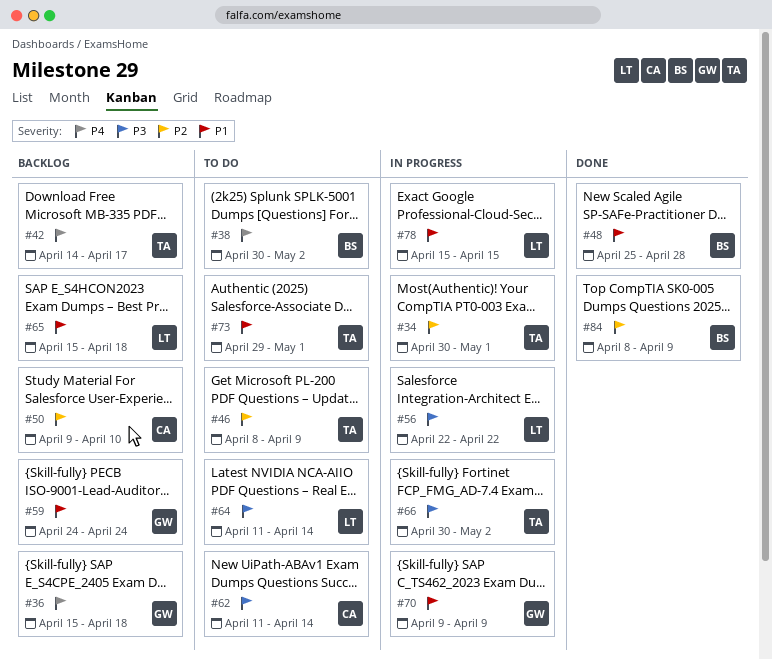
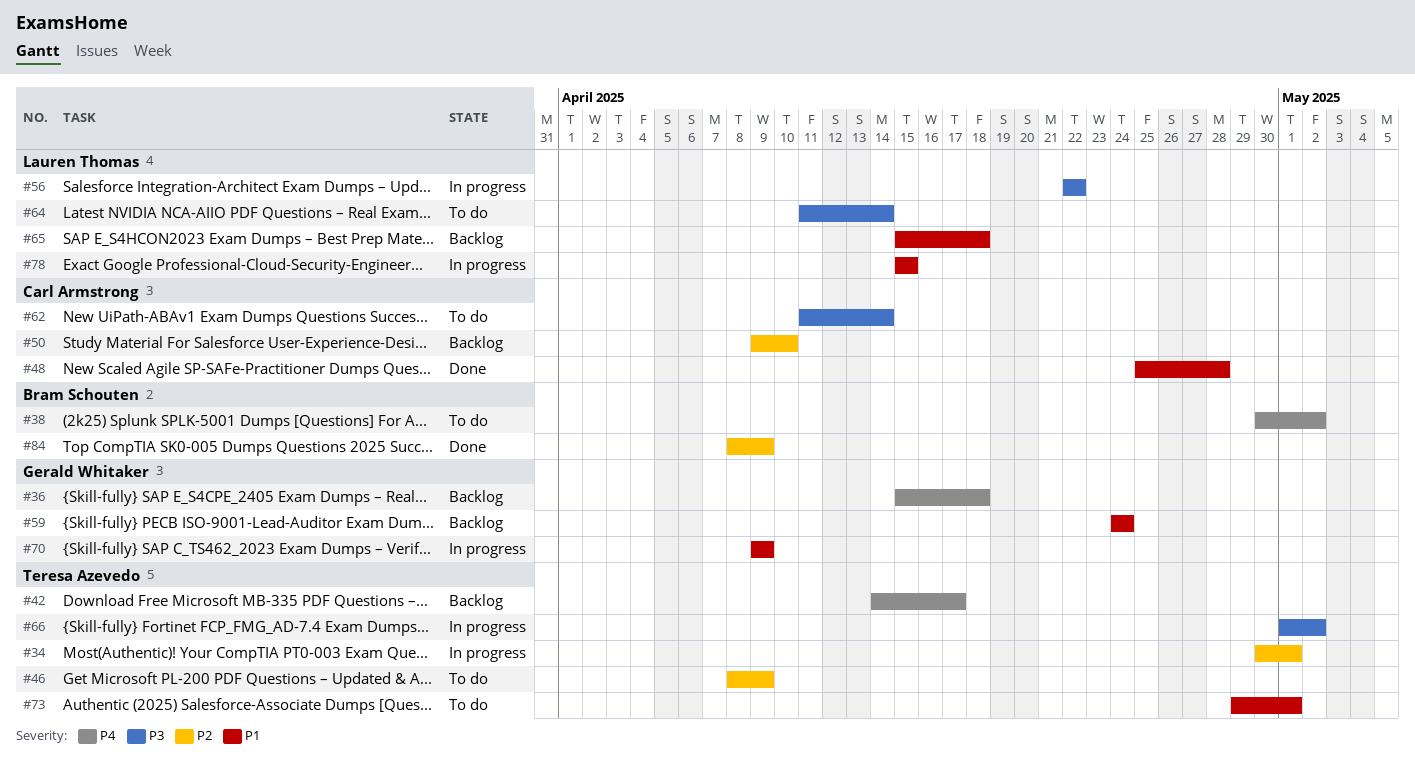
#48, owner: Bram Schouten -> Carl Armstrong
#66, start: Apr 30 -> May 1

